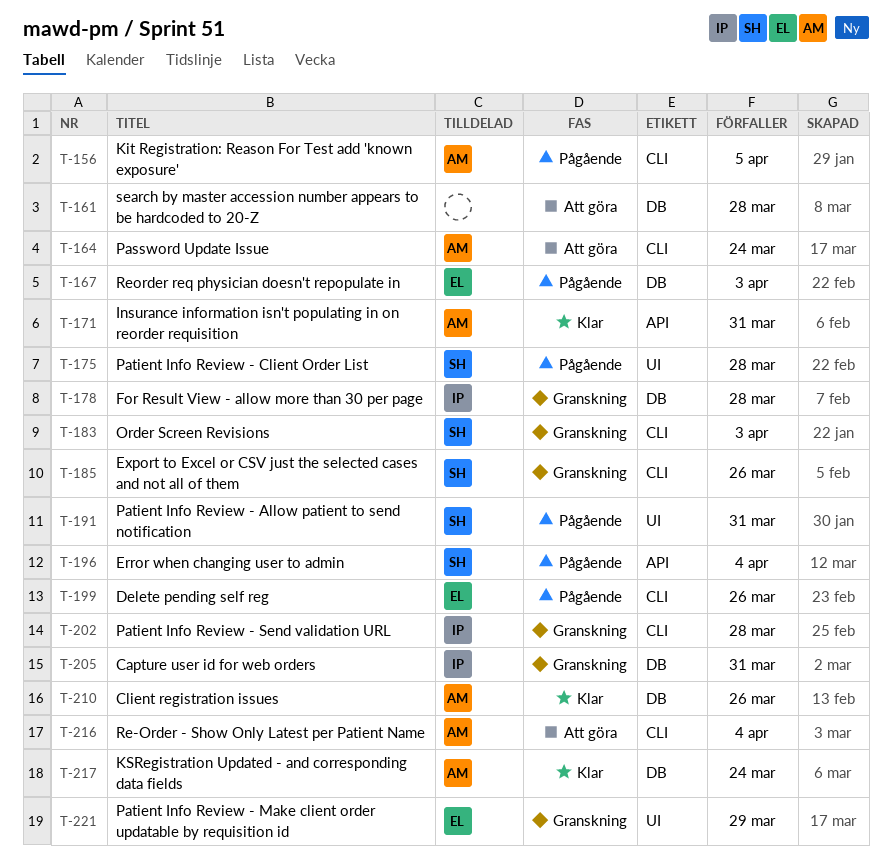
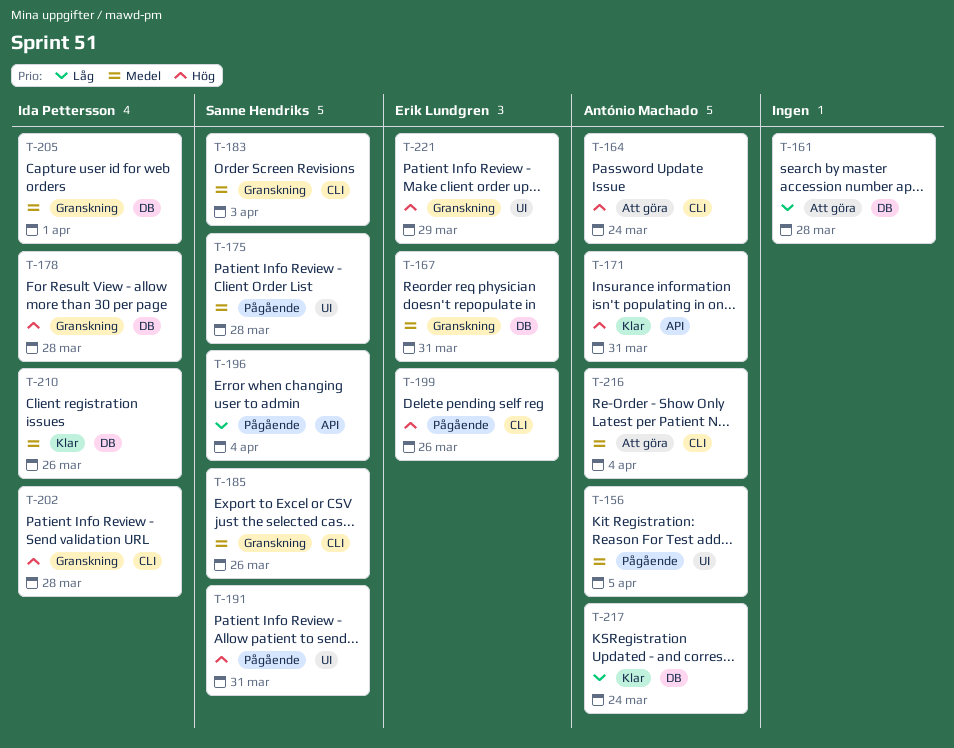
T-156, label: CLI -> UI
T-167, status: Pågående -> Granskning
T-167, due: Apr 3 -> Mar 31
T-205, due: Mar 31 -> Apr 1
T-210, owner: António Machado -> Ida Pettersson

